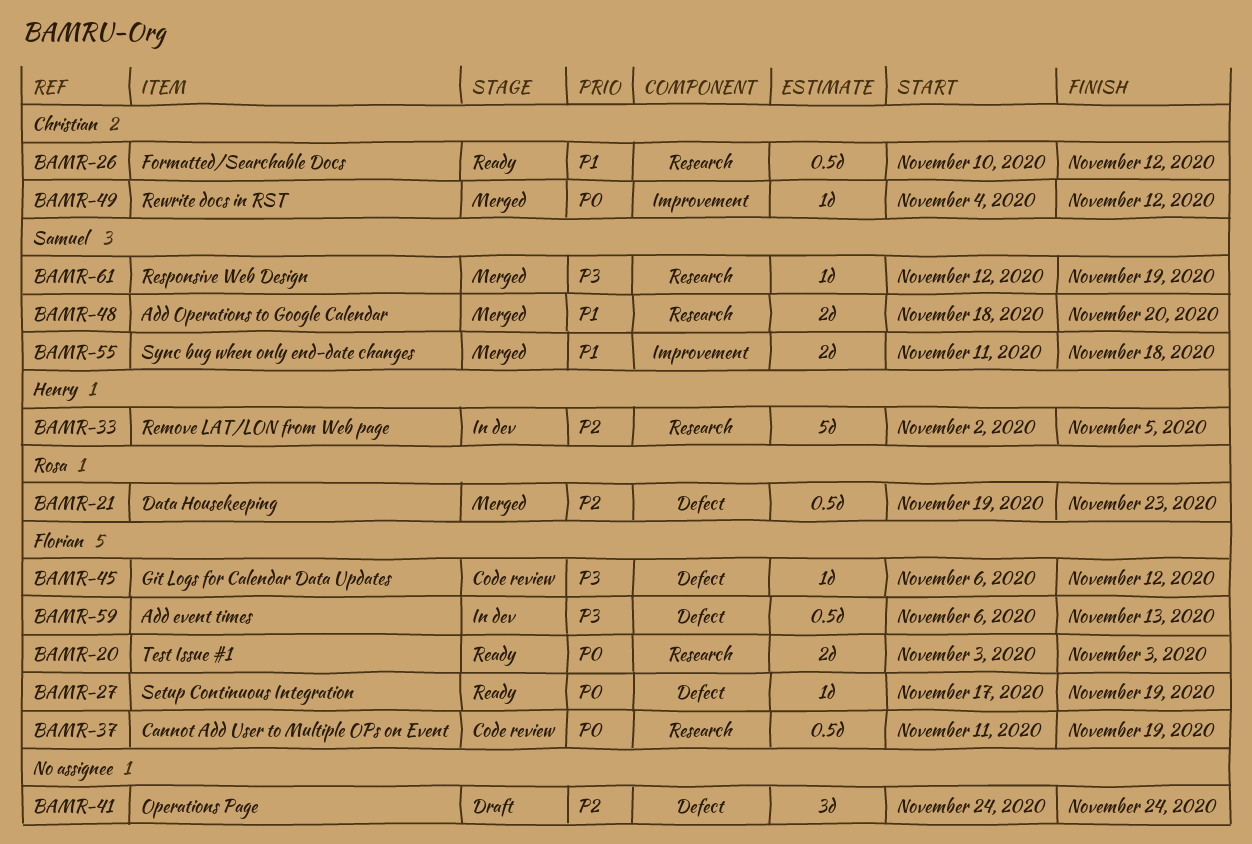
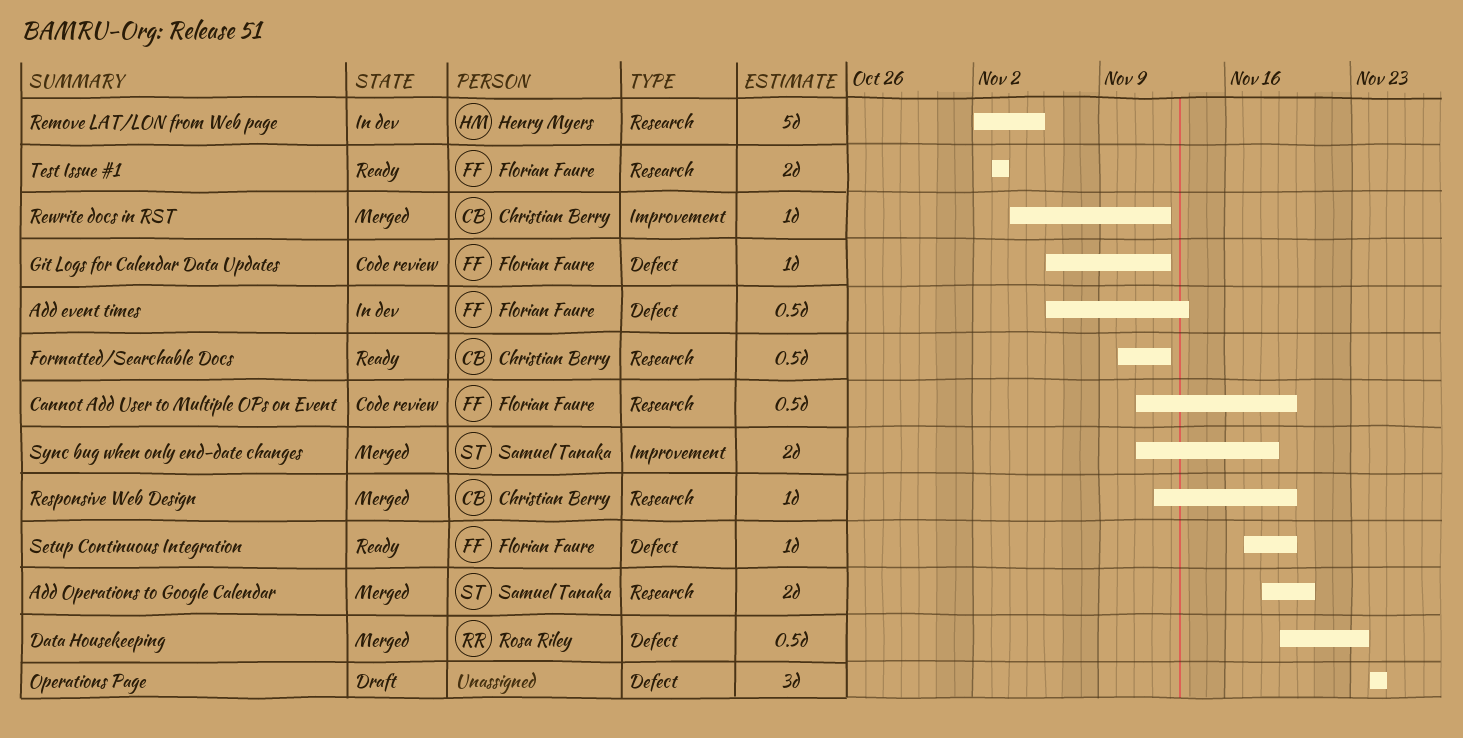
Responsive Web Design, owner: Samuel Tanaka -> Christian Berry

